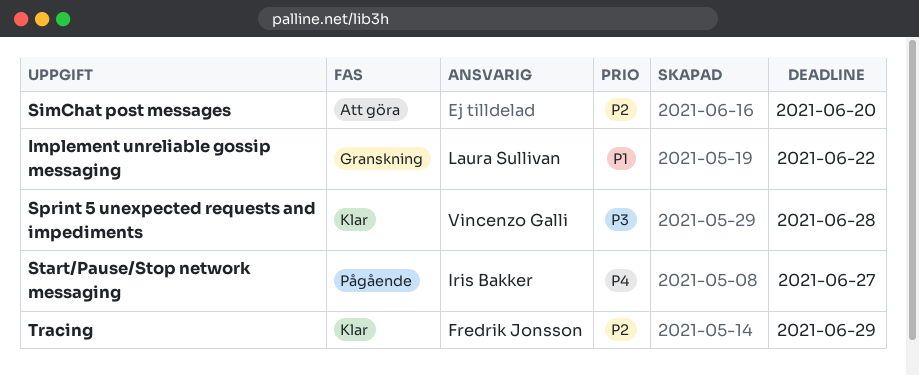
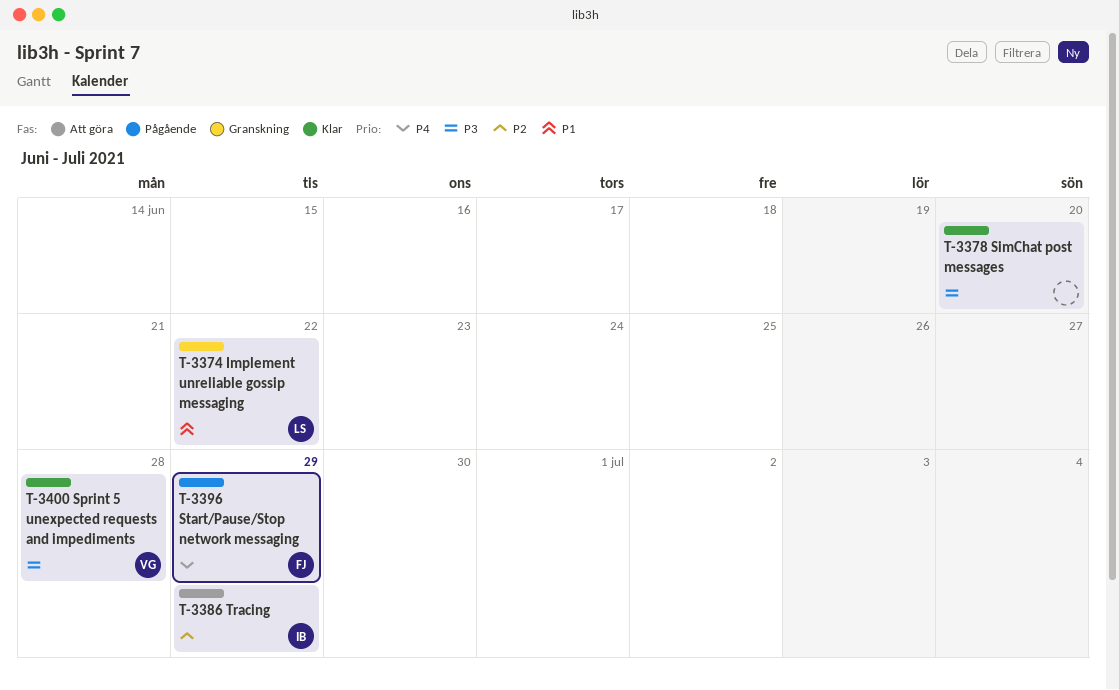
SimChat post messages, status: Att göra -> Klar
SimChat post messages, priority: P2 -> P3
Start/Pause/Stop network messaging, owner: Iris Bakker -> Fredrik Jonsson
Start/Pause/Stop network messaging, due: Jun 27 -> Jun 29
Tracing, status: Klar -> Att göra
Tracing, owner: Fredrik Jonsson -> Iris Bakker

